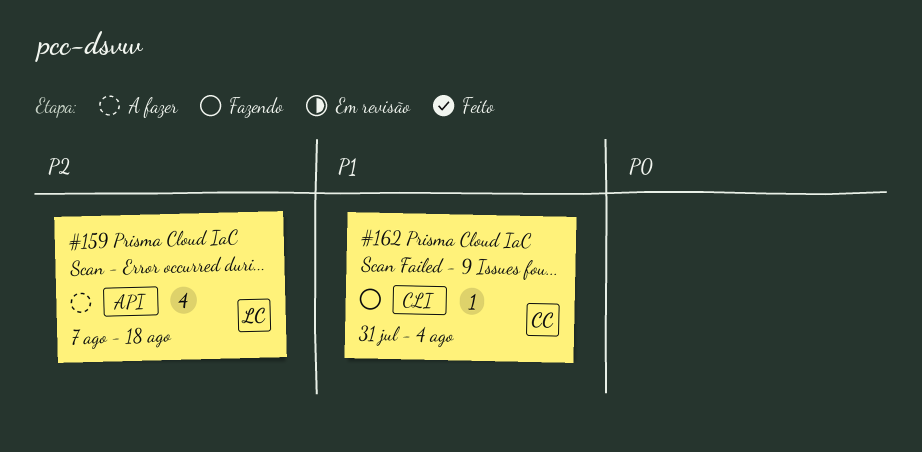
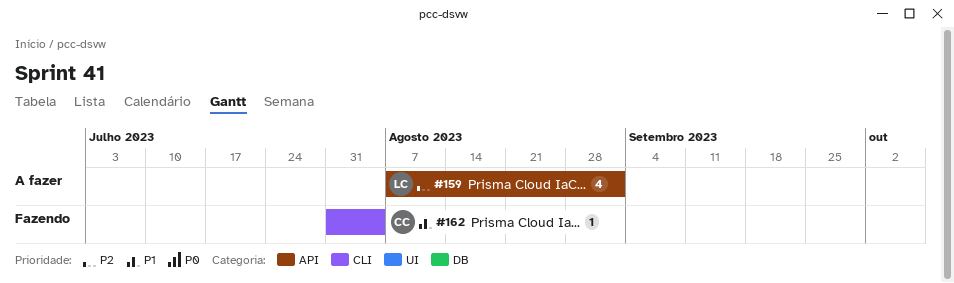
#159, due: Aug 18 -> Sep 1

